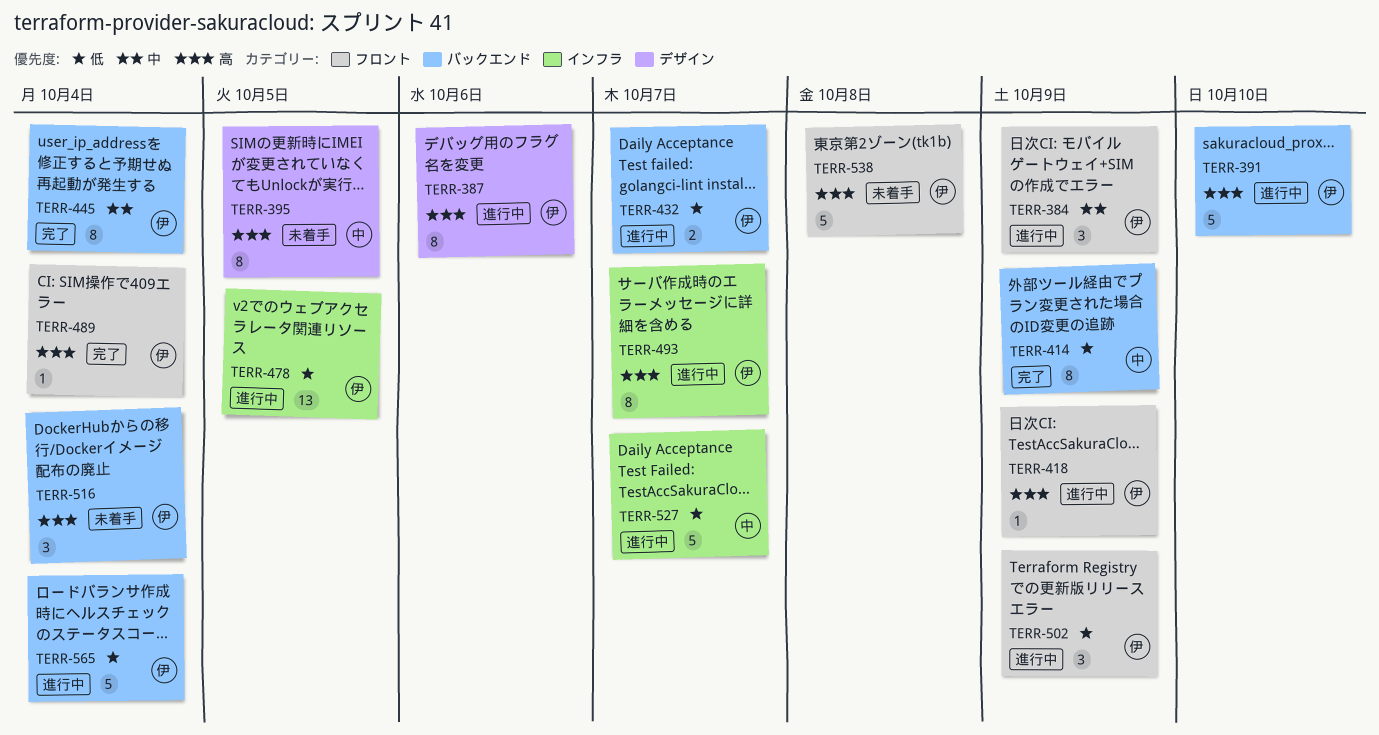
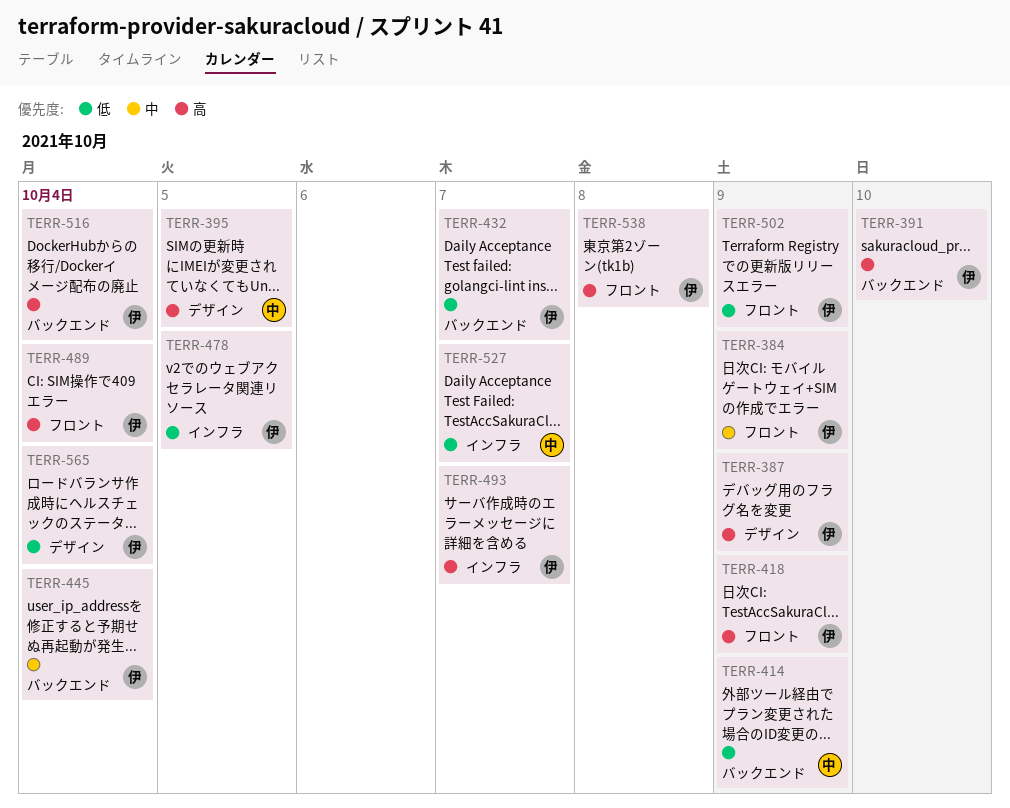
TERR-387, due: Oct 6 -> Oct 9
TERR-565, label: バックエンド -> デザイン

